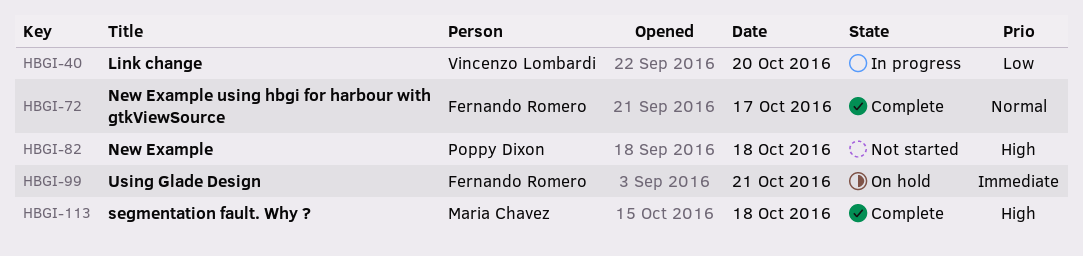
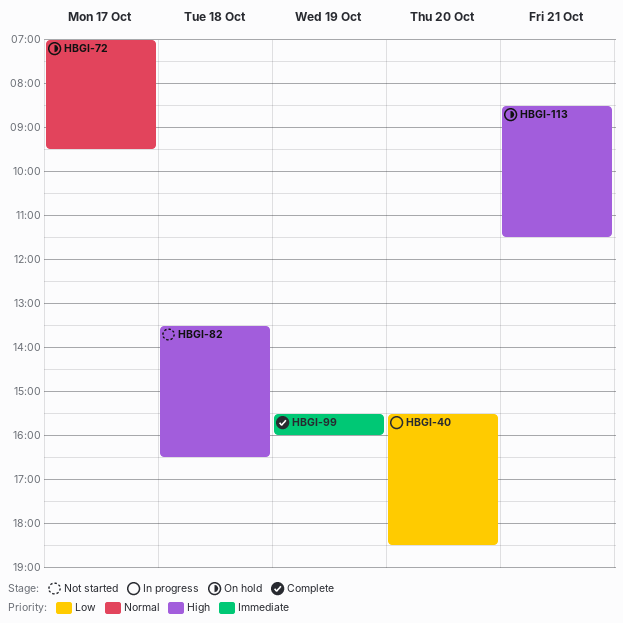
HBGI-72, status: Complete -> On hold
HBGI-99, status: On hold -> Complete
HBGI-99, day: Oct 21 -> Oct 19
HBGI-113, status: Complete -> On hold
HBGI-113, day: Oct 18 -> Oct 21

